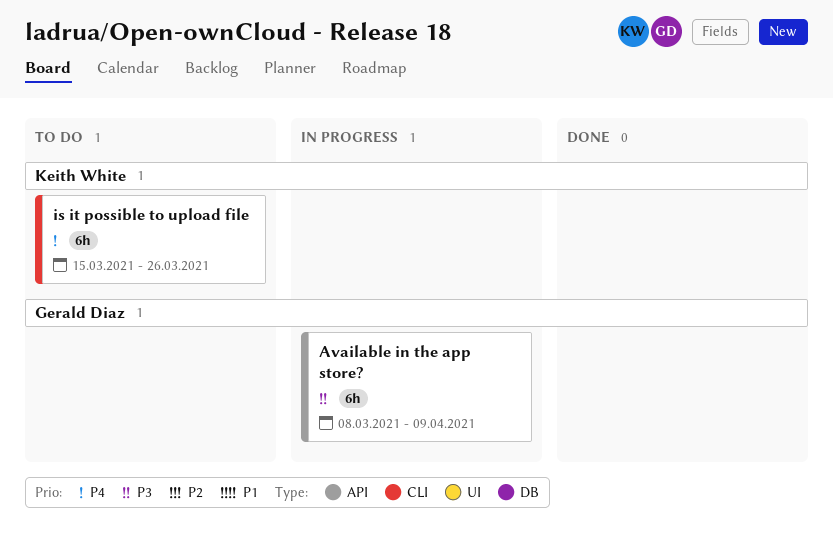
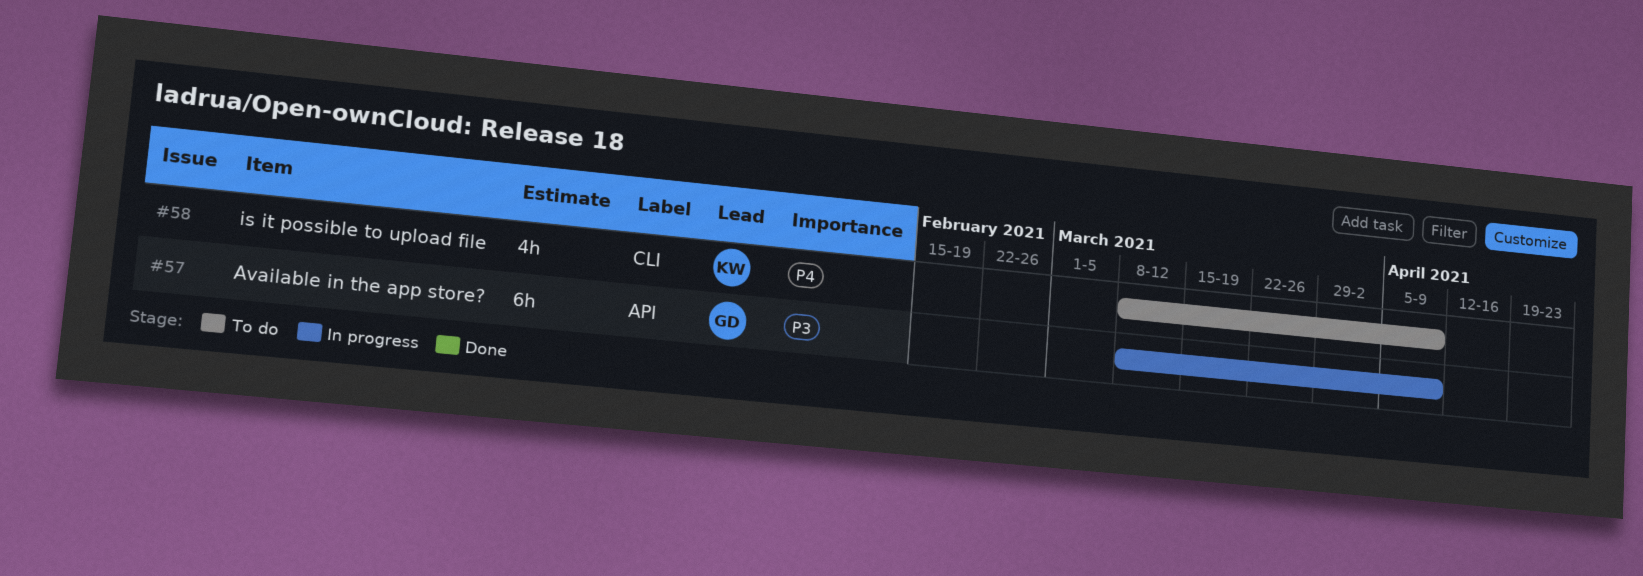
is it possible to upload file, estimate: 6h -> 4h
is it possible to upload file, start: Mar 15 -> Mar 8
is it possible to upload file, due: Mar 26 -> Apr 9

